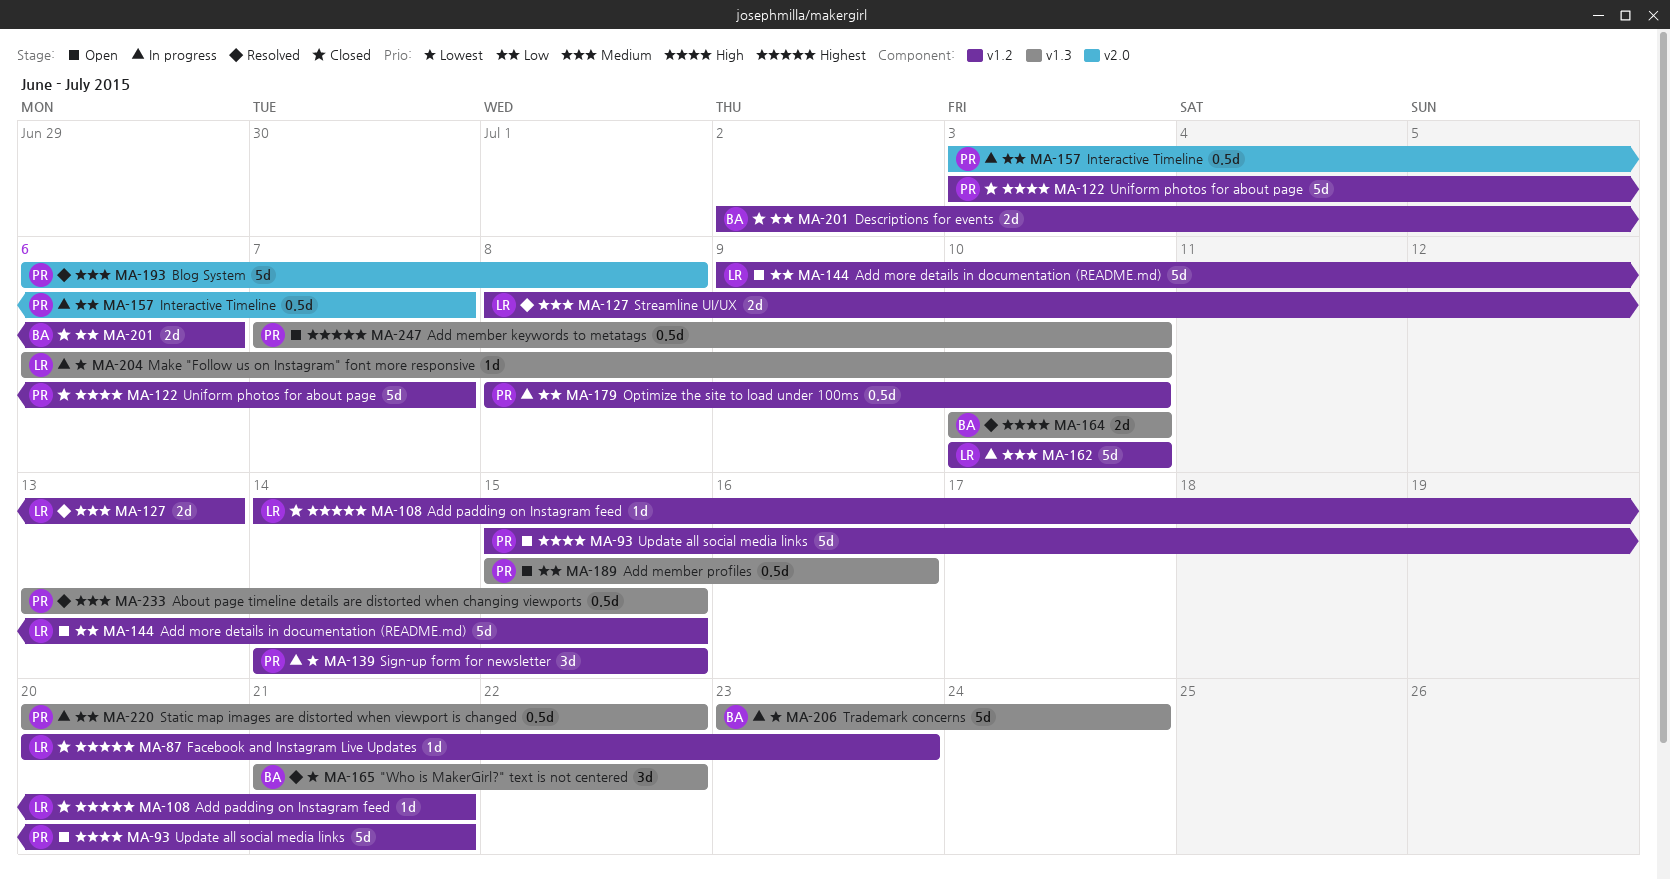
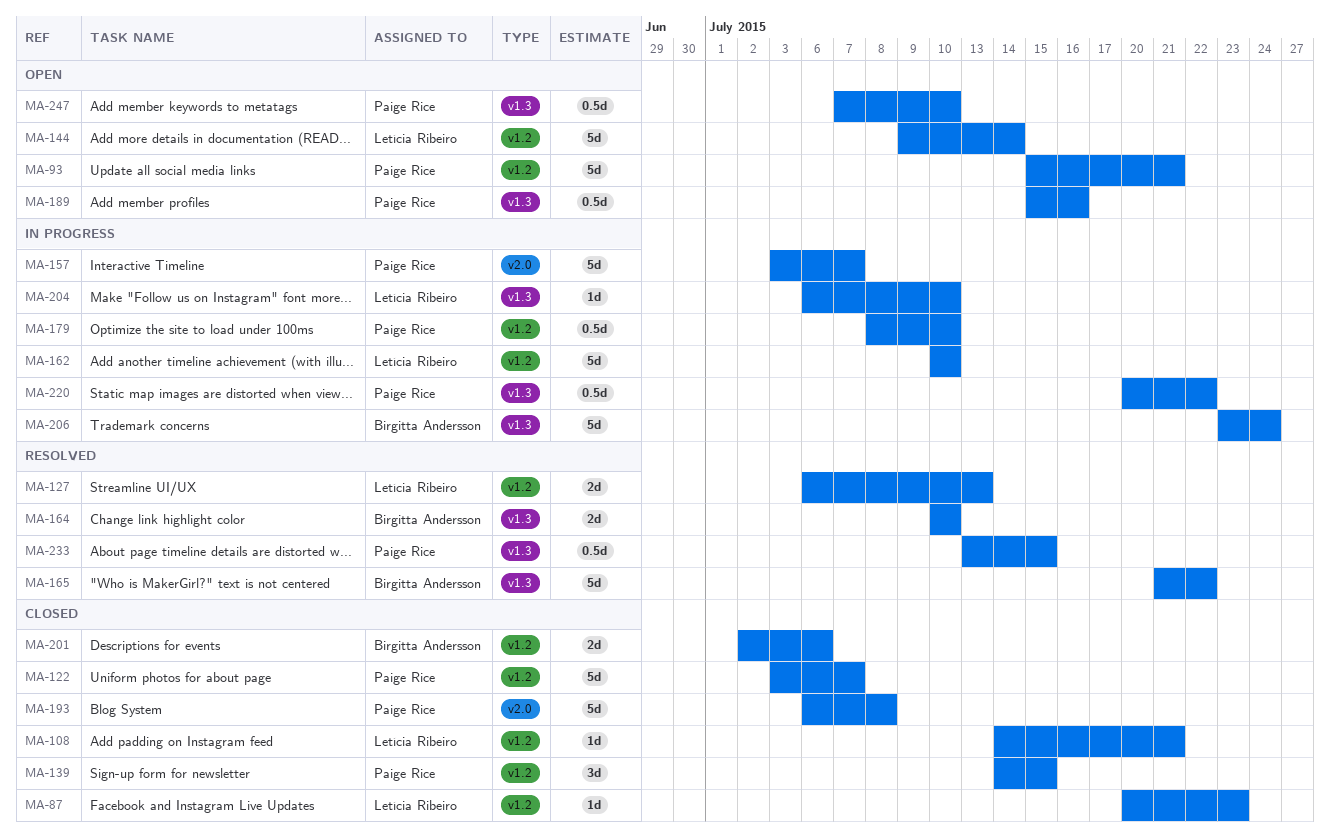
MA-127, start: Jul 8 -> Jul 6
MA-139, status: In progress -> Closed
MA-144, due: Jul 15 -> Jul 14
MA-157, estimate: 0.5d -> 5d
MA-165, estimate: 3d -> 5d
MA-193, status: Resolved -> Closed

